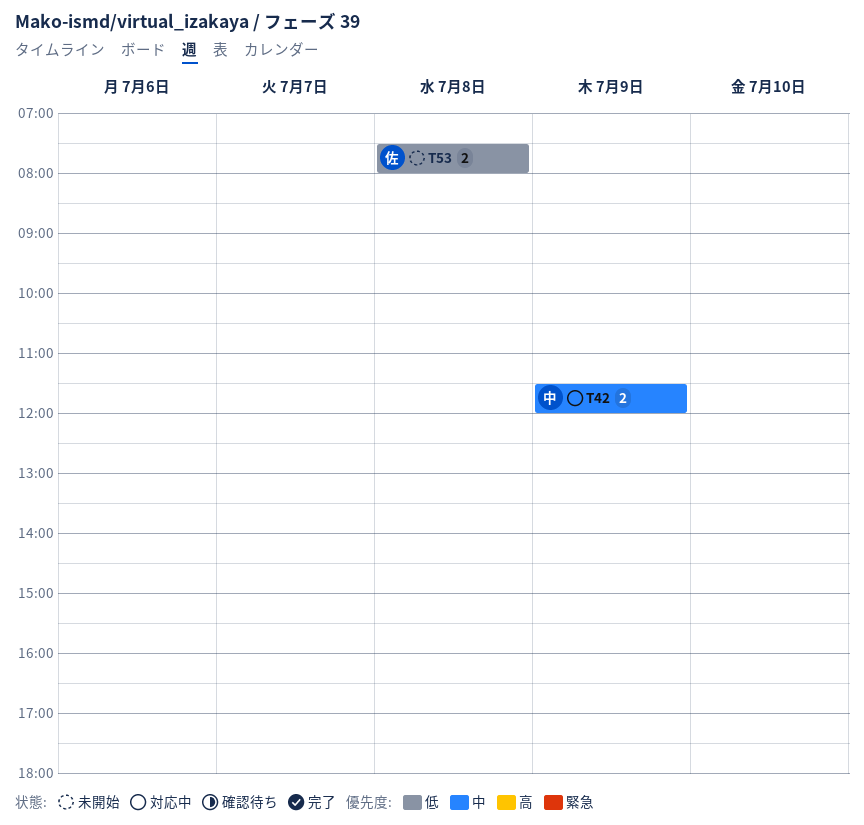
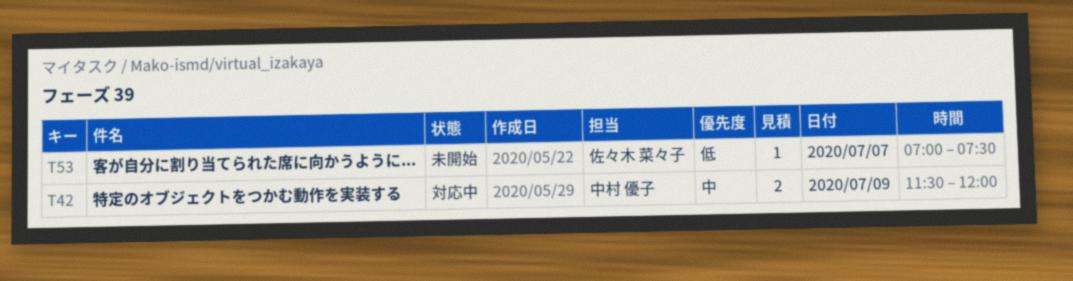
T53, estimate: 2 -> 1
T53, day: Jul 8 -> Jul 7
T53, begins: 07:30 -> 07:00
T53, ends: 08:00 -> 07:30

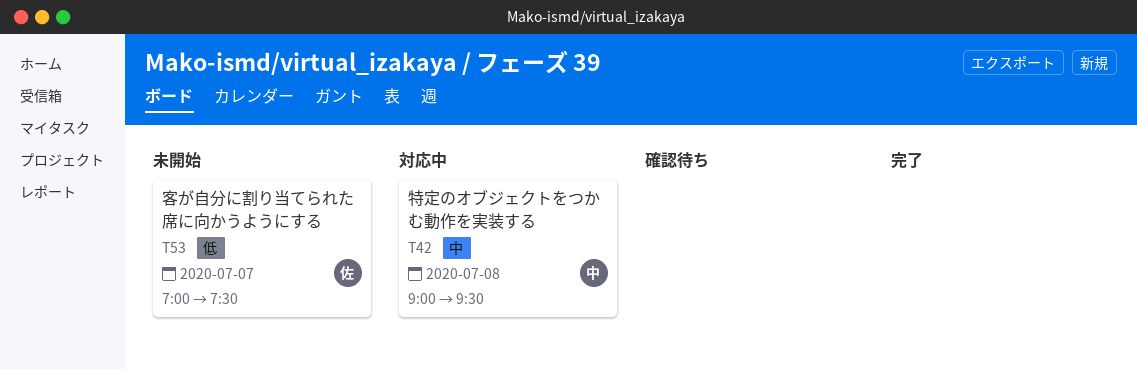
T42, day: Jul 9 -> Jul 8
T42, begins: 11:30 -> 09:00
T42, ends: 12:00 -> 09:30

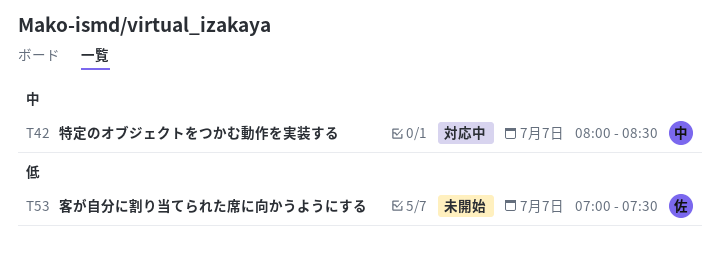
T42, day: Jul 8 -> Jul 7
T42, begins: 09:00 -> 08:00
T42, ends: 09:30 -> 08:30

